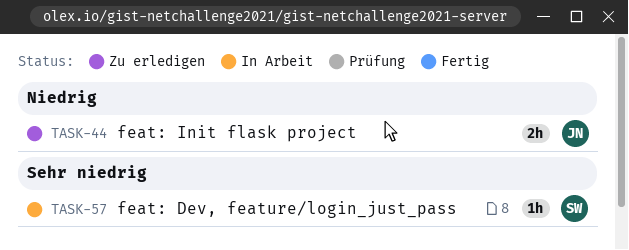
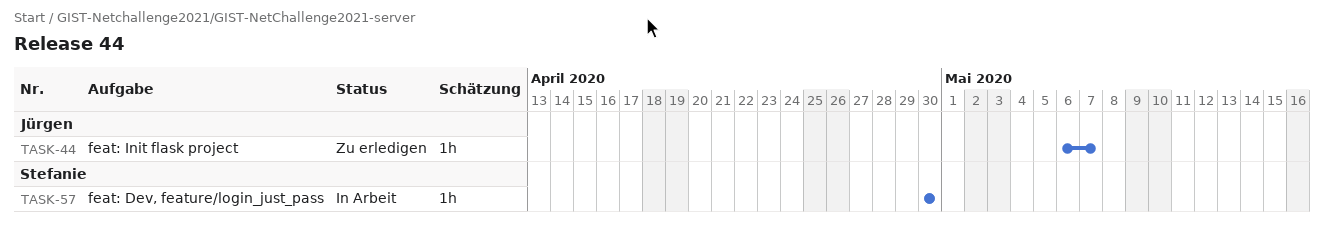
TASK-44, estimate: 2h -> 1h

